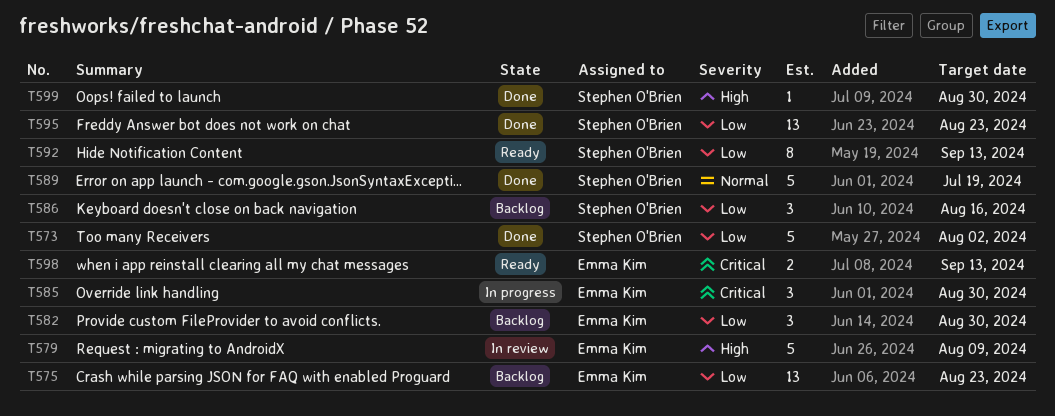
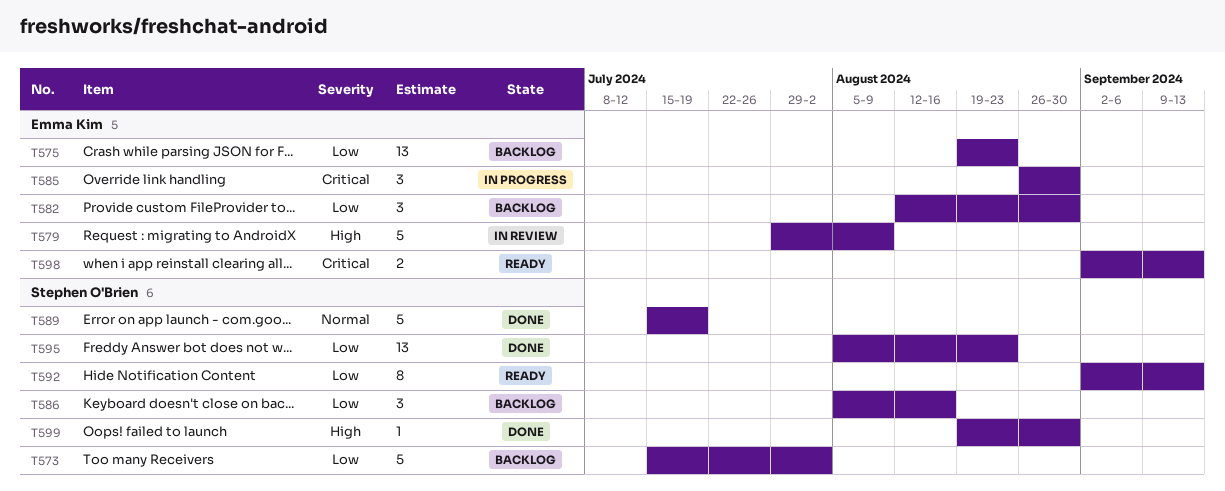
T573, status: Done -> Backlog

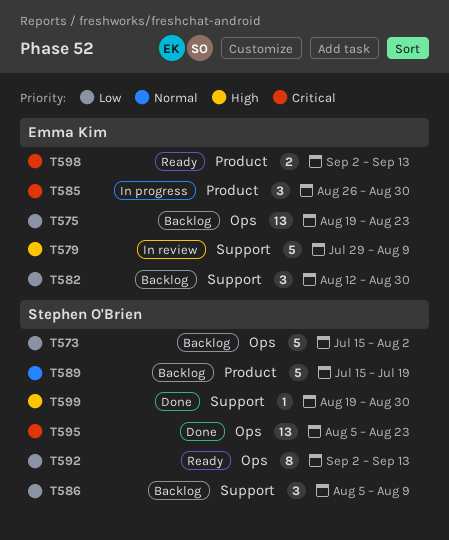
T586, due: Aug 16 -> Aug 9
T589, status: Done -> Backlog
T595, priority: Low -> Critical

